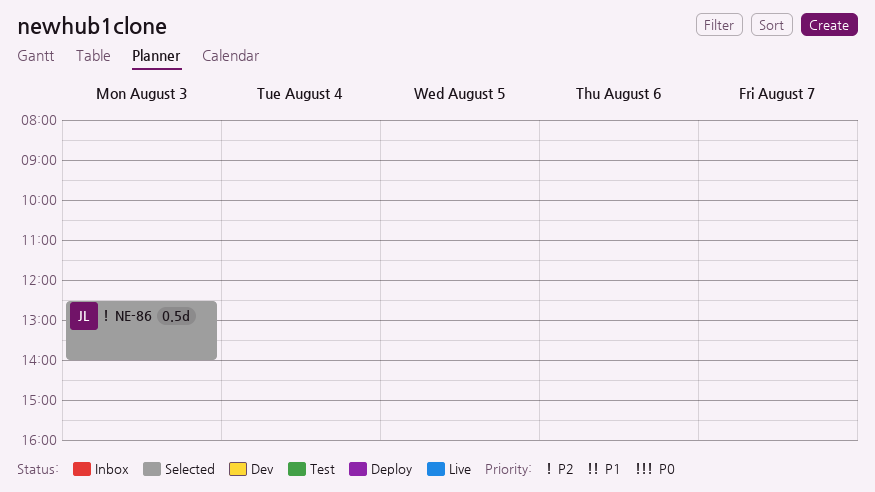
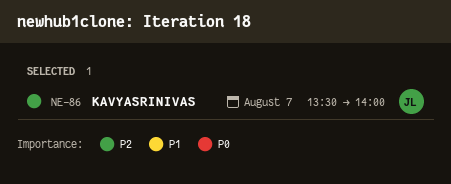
NE-86, day: Aug 3 -> Aug 7
NE-86, begins: 12:30 -> 13:30

